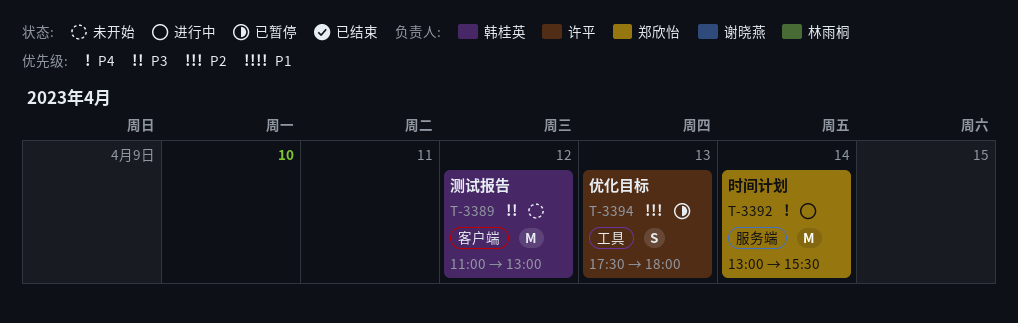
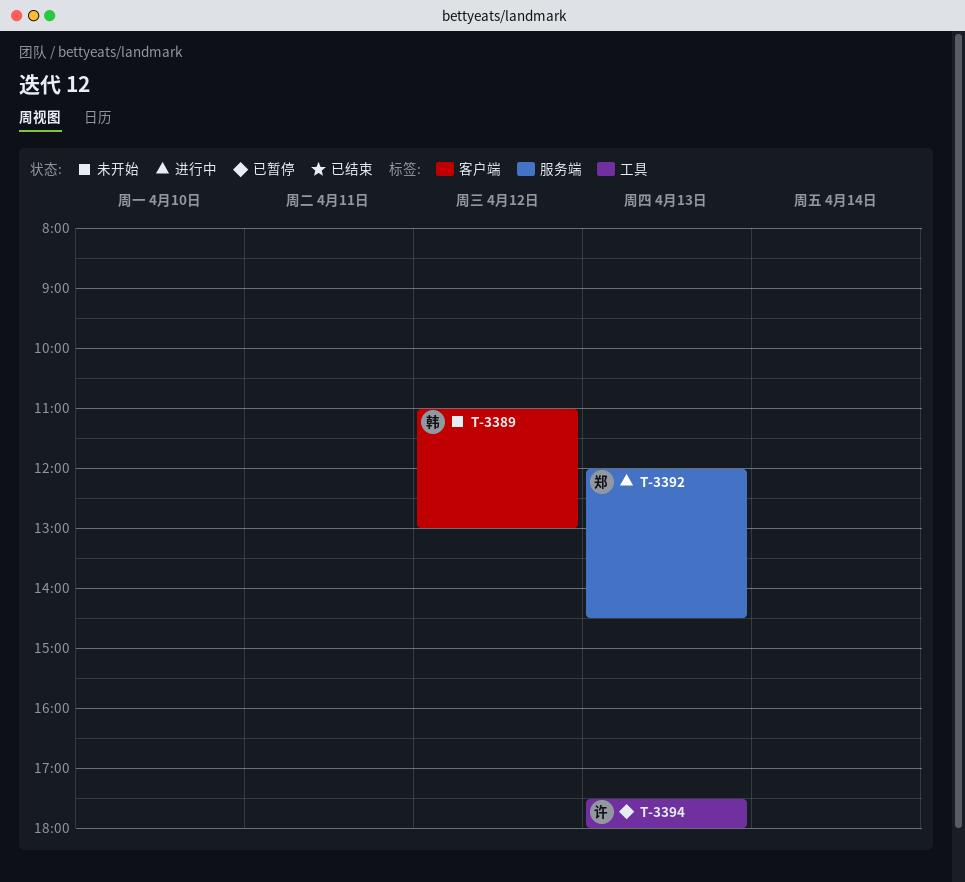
T-3392, day: Apr 14 -> Apr 13
T-3392, begins: 13:00 -> 12:00
T-3392, ends: 15:30 -> 14:30

